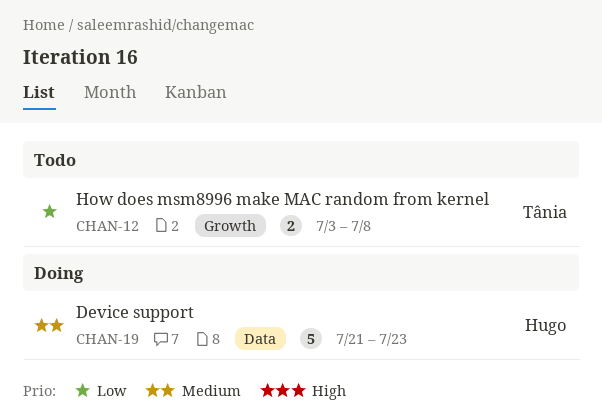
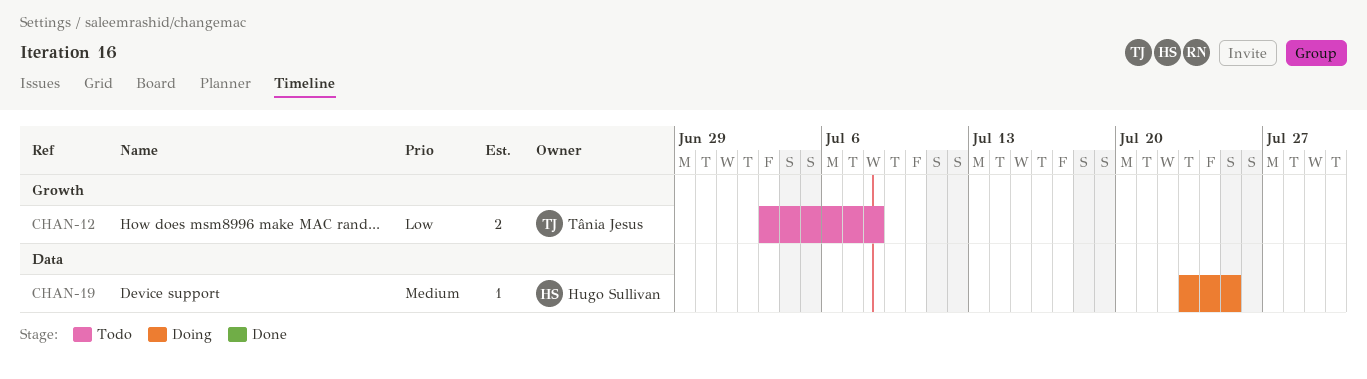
CHAN-19, estimate: 5 -> 1
CHAN-19, start: Jul 21 -> Jul 23
CHAN-19, due: Jul 23 -> Jul 25

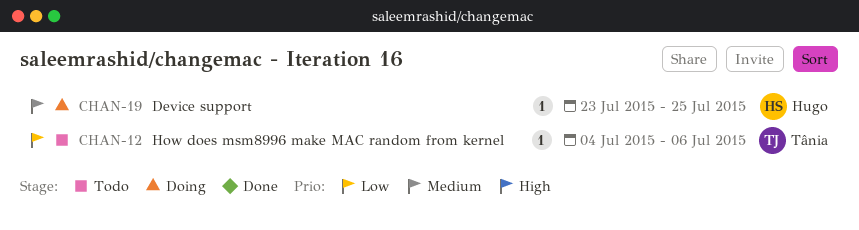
CHAN-12, estimate: 2 -> 1
CHAN-12, start: Jul 3 -> Jul 4
CHAN-12, due: Jul 8 -> Jul 6

